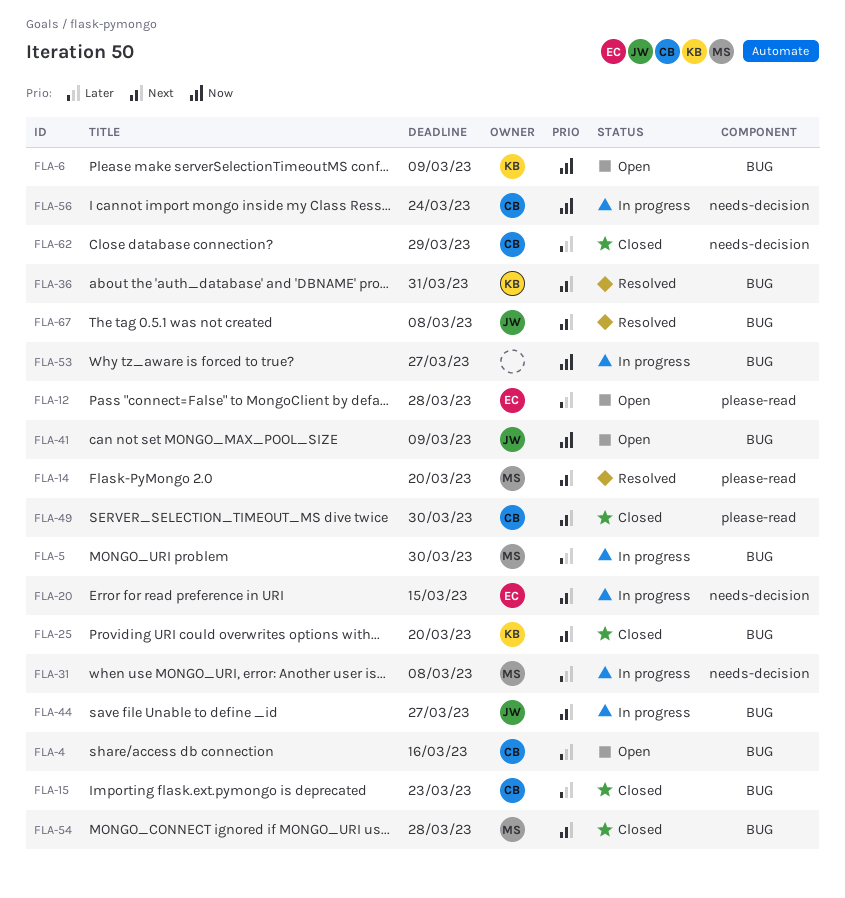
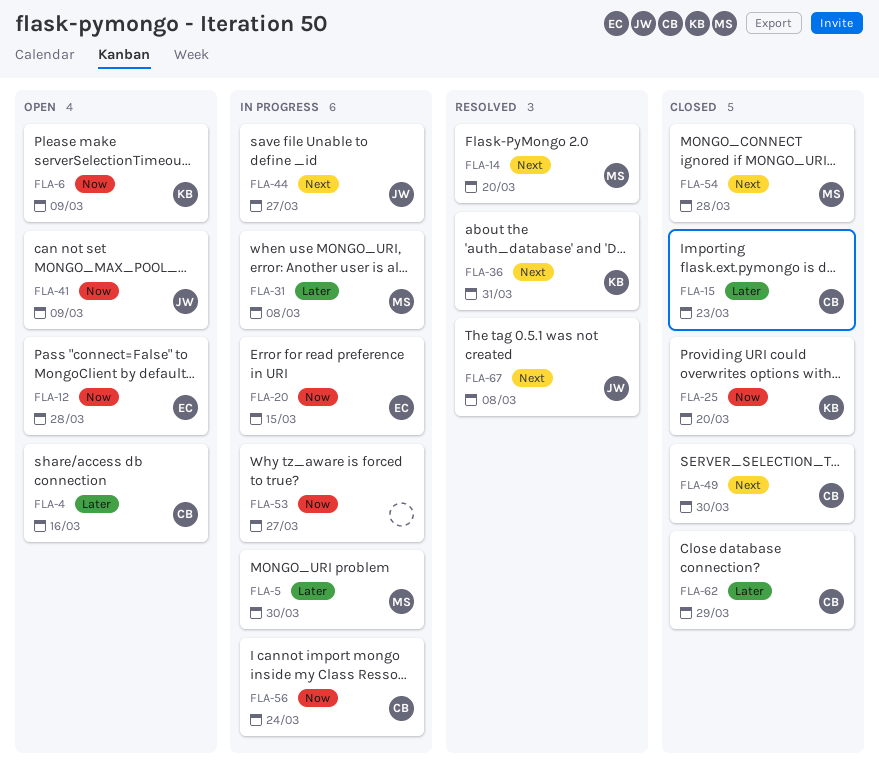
FLA-12, priority: Later -> Now
FLA-20, priority: Next -> Now
FLA-25, priority: Next -> Now

